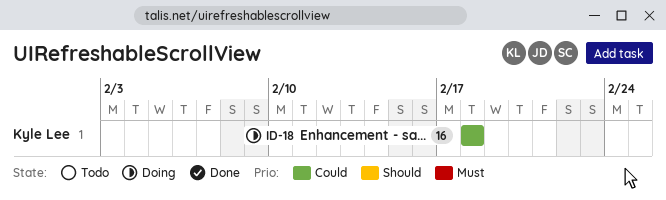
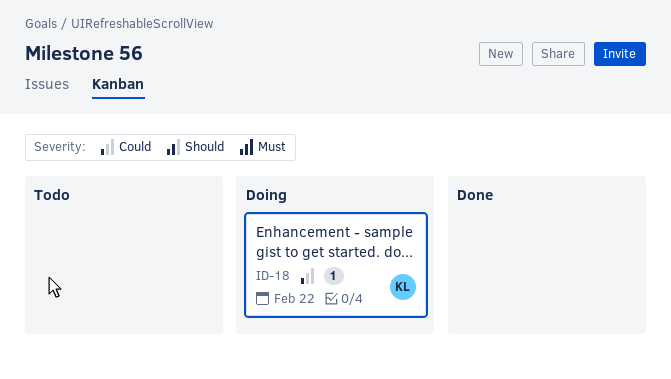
ID-18, estimate: 16 -> 1
ID-18, due: Feb 18 -> Feb 22

